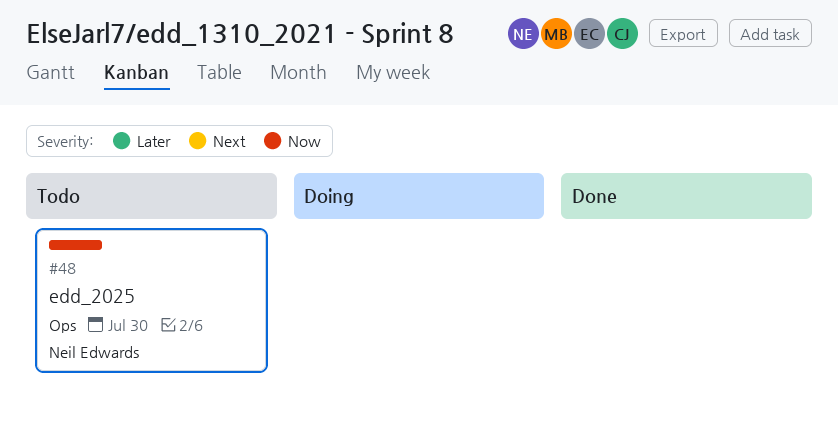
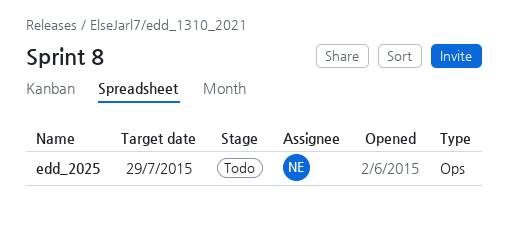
edd_2025, due: Jul 30 -> Jul 29

